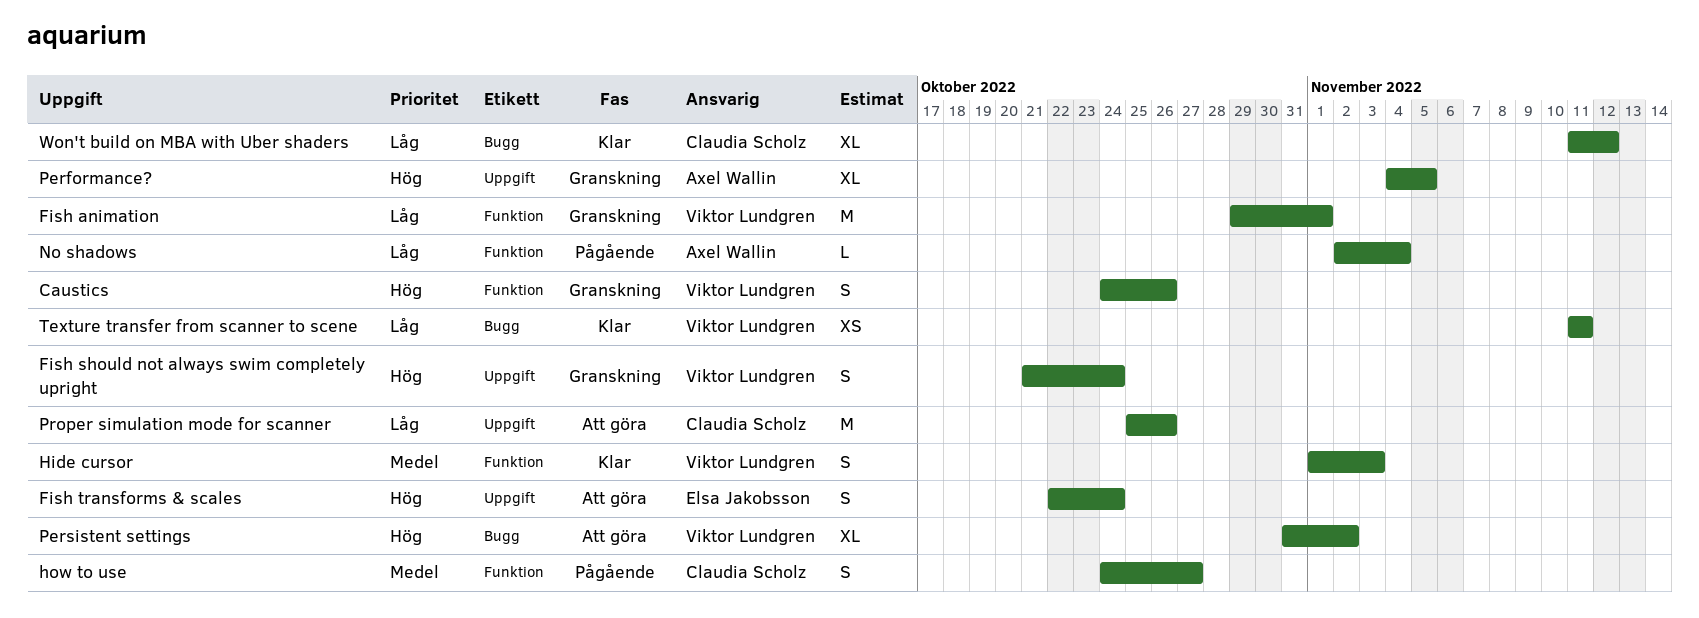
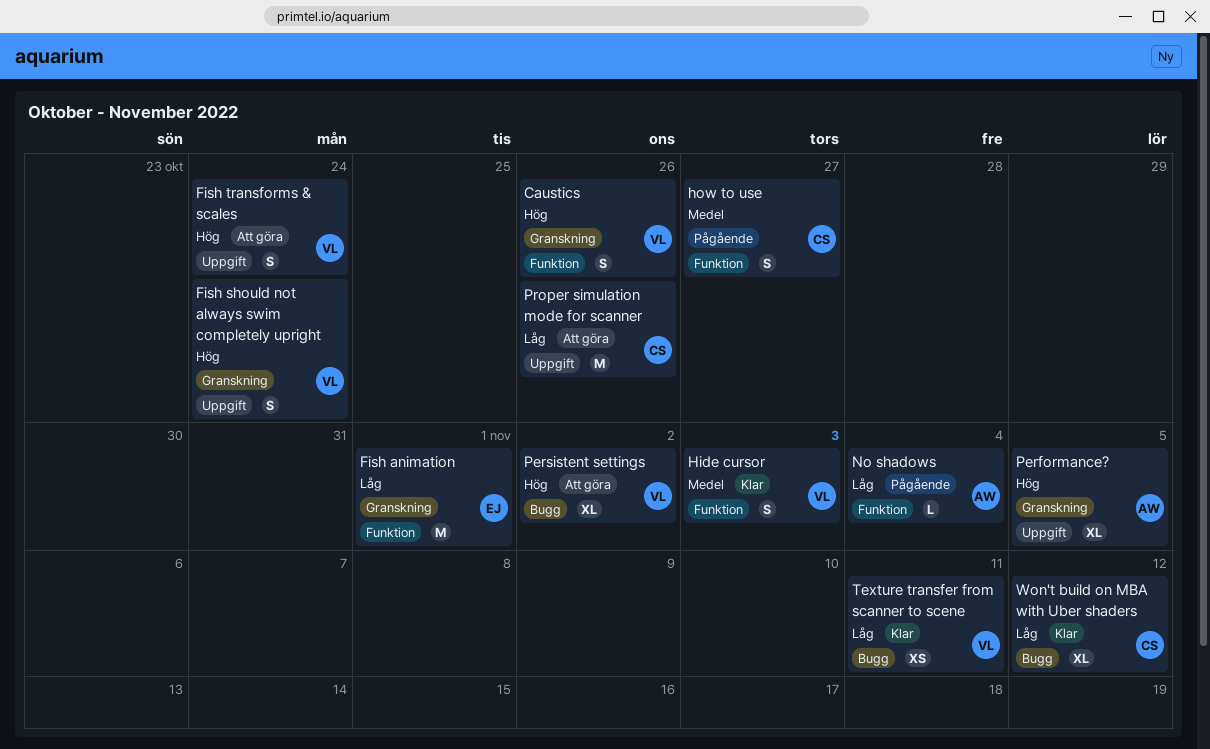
Fish animation, owner: Viktor Lundgren -> Elsa Jakobsson
Fish transforms & scales, owner: Elsa Jakobsson -> Viktor Lundgren

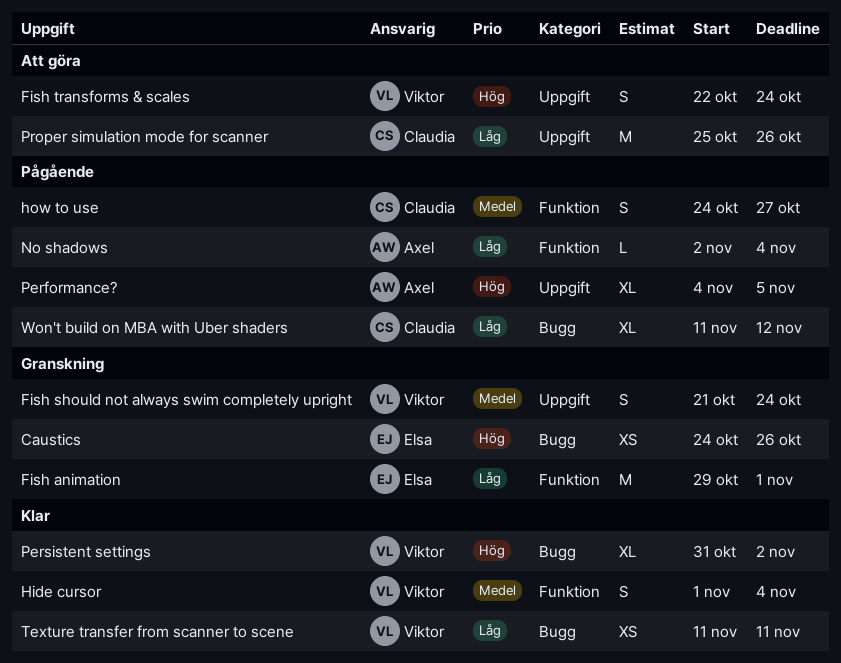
Caustics, owner: Viktor -> Elsa
Caustics, label: Funktion -> Bugg
Caustics, estimate: S -> XS
Fish should not always swim completely upright, priority: Hög -> Medel
Hide cursor, due: Nov 3 -> Nov 4
Performance?, status: Granskning -> Pågående
Persistent settings, status: Att göra -> Klar
Won't build on MBA with Uber shaders, status: Klar -> Pågående

